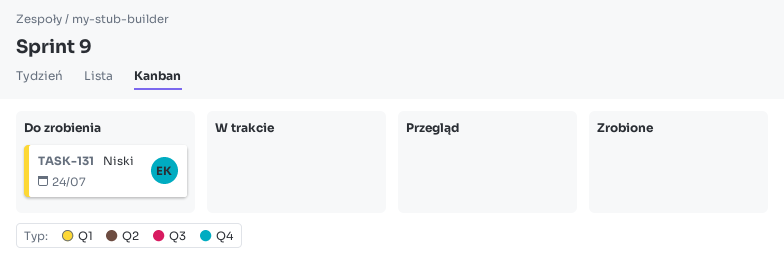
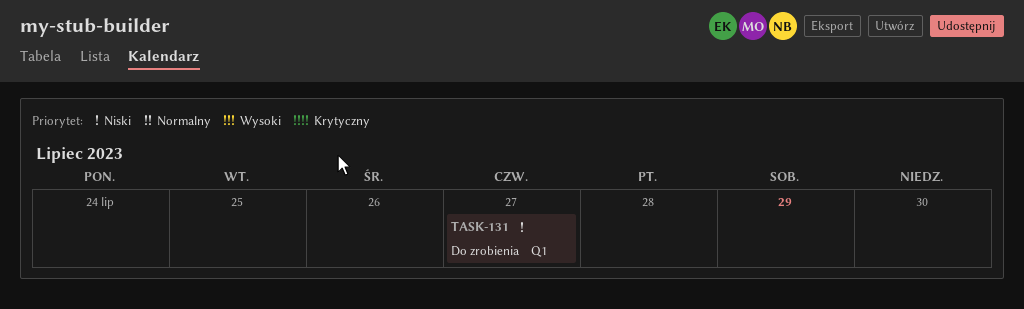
TASK-131, due: Jul 24 -> Jul 27

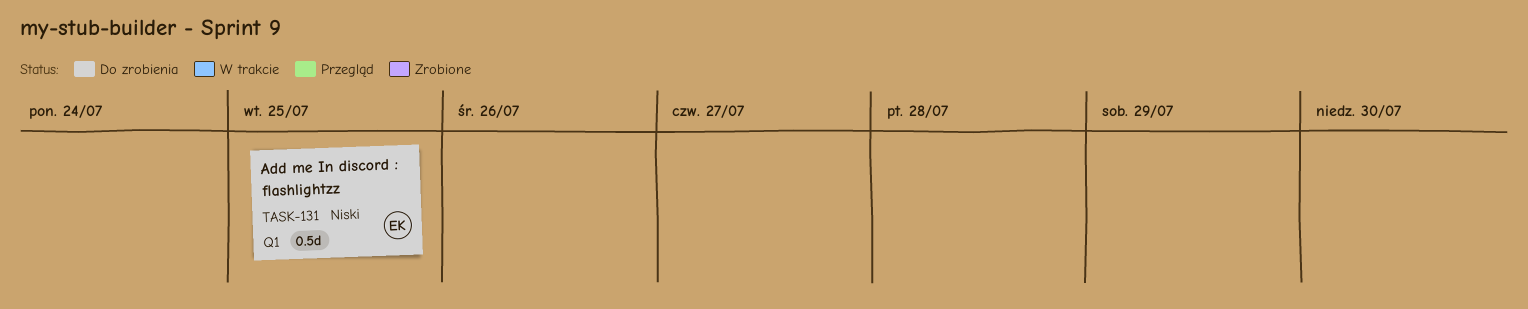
TASK-131, due: Jul 27 -> Jul 25

